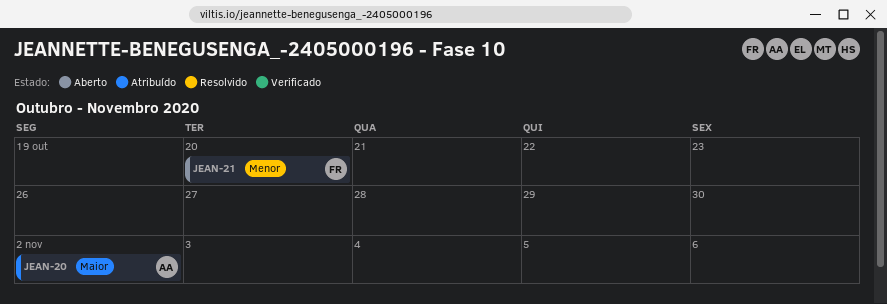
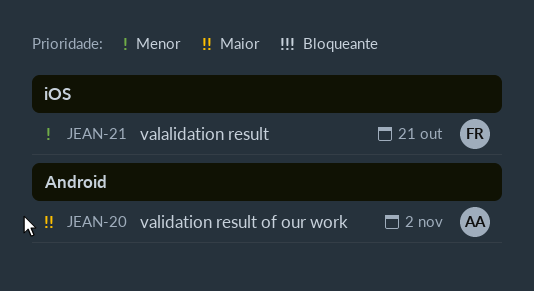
JEAN-21, due: Oct 20 -> Oct 21

